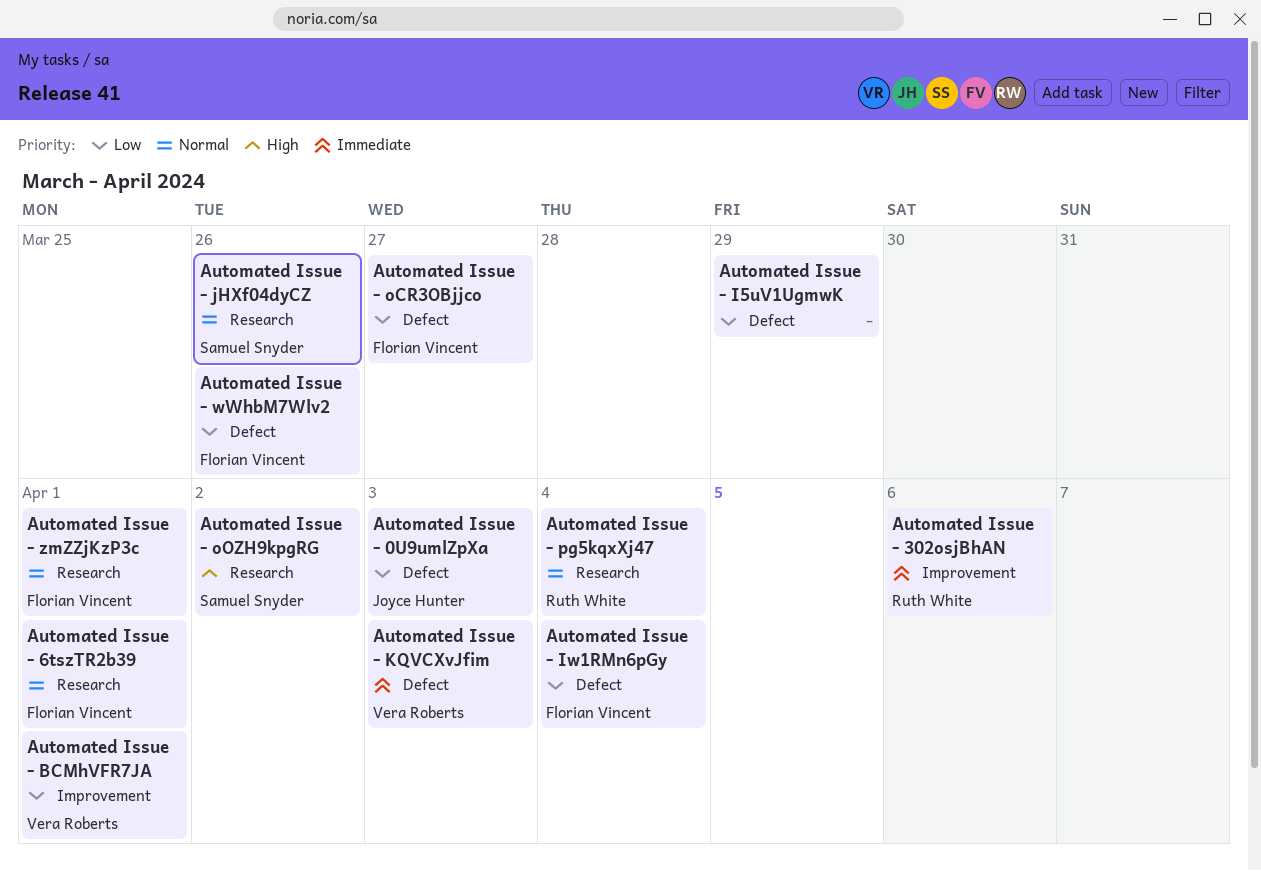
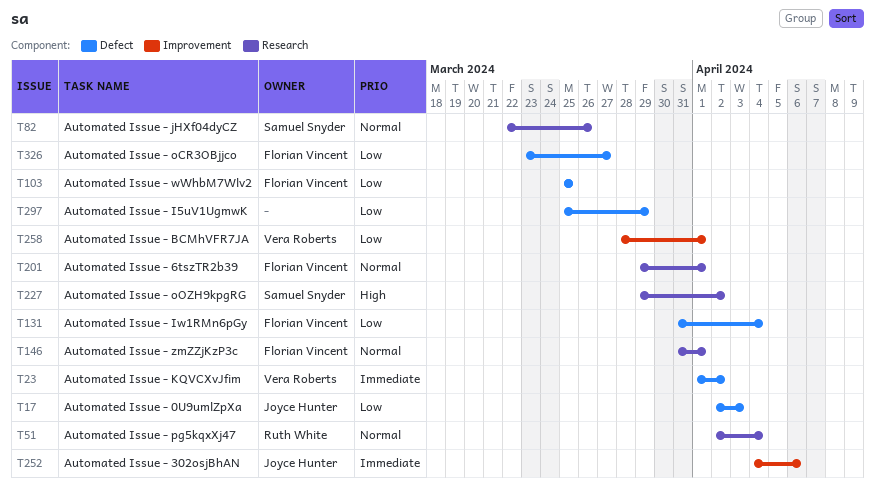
Automated Issue - 302osjBhAN, owner: Ruth White -> Joyce Hunter
Automated Issue - KQVCXvJfim, due: Apr 3 -> Apr 2
Automated Issue - wWhbM7Wlv2, due: Mar 26 -> Mar 25

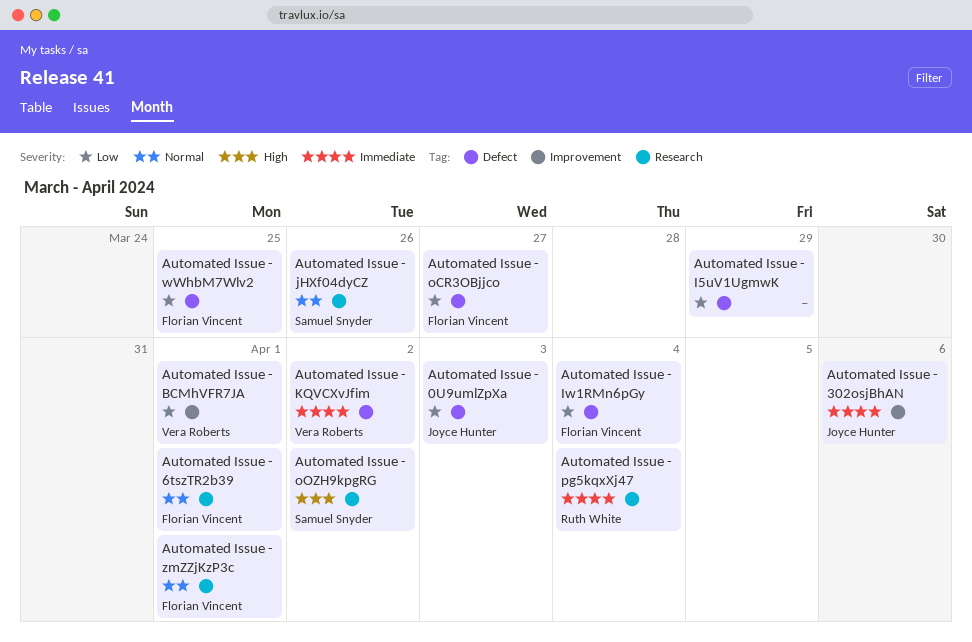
Automated Issue - pg5kqxXj47, priority: Normal -> Immediate

